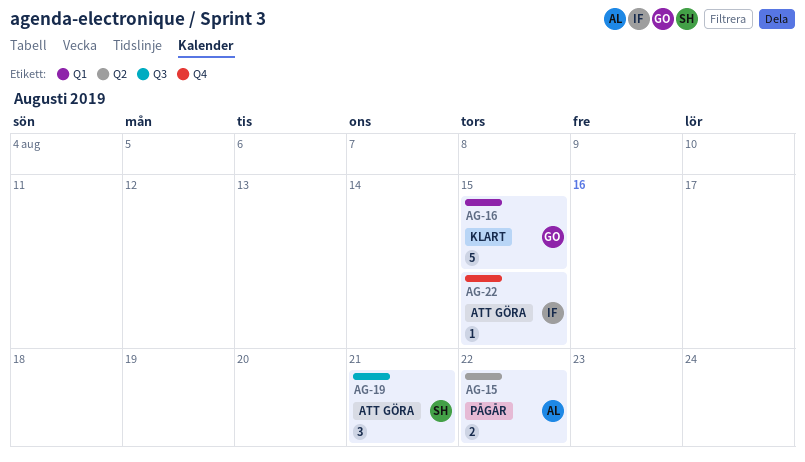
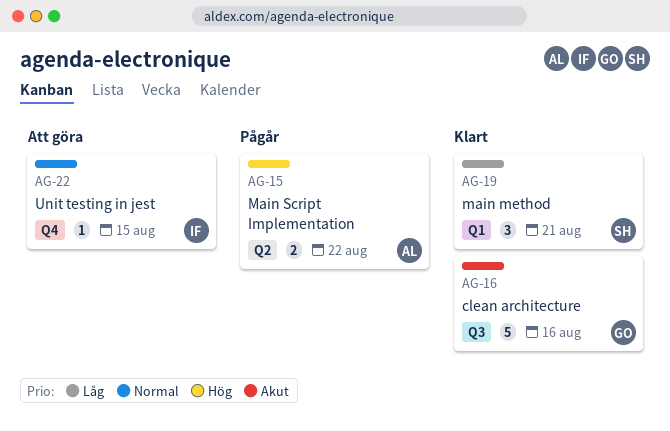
AG-16, label: Q1 -> Q3
AG-16, due: Aug 15 -> Aug 16
AG-19, status: Att göra -> Klart
AG-19, label: Q3 -> Q1

